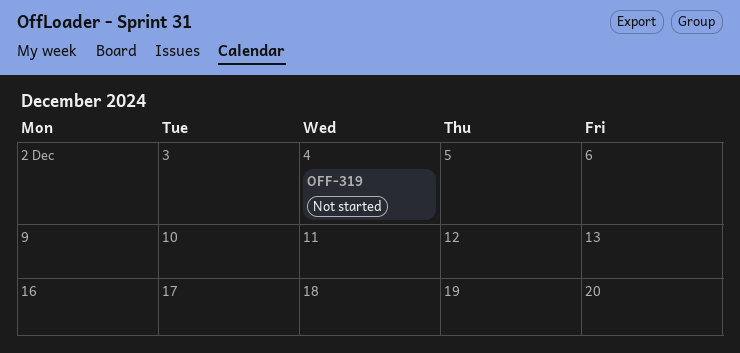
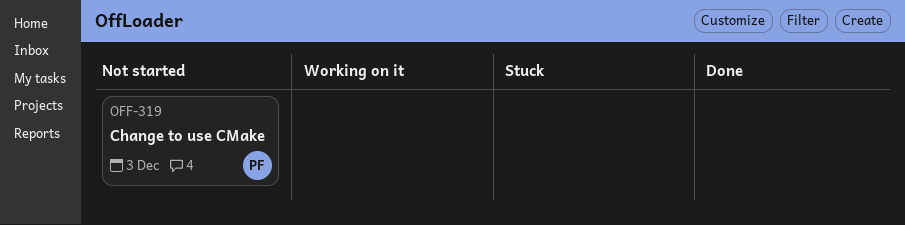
OFF-319, due: Dec 4 -> Dec 3

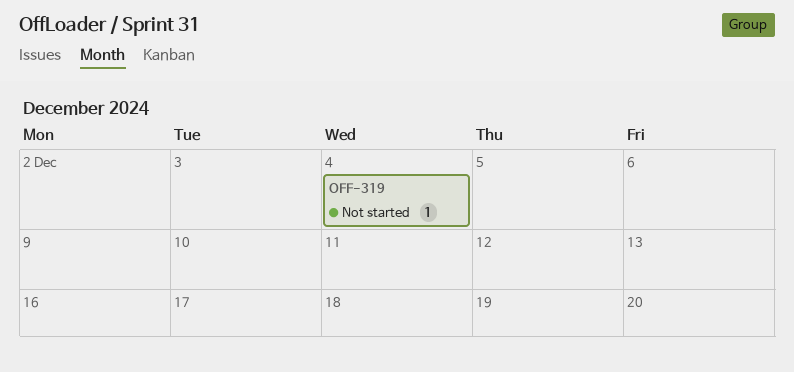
OFF-319, due: Dec 3 -> Dec 4

